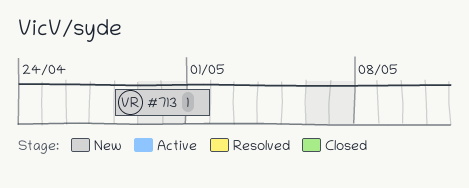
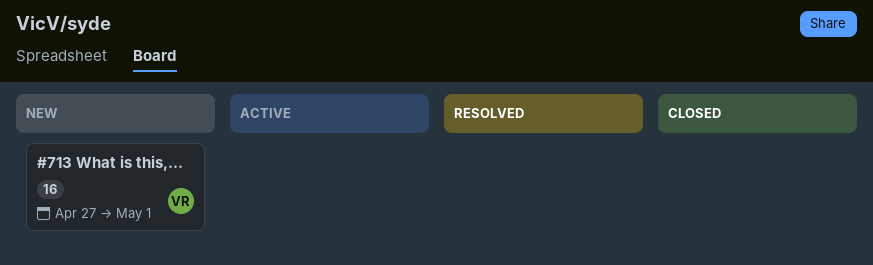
#713, estimate: 1 -> 16
#713, start: Apr 28 -> Apr 27

